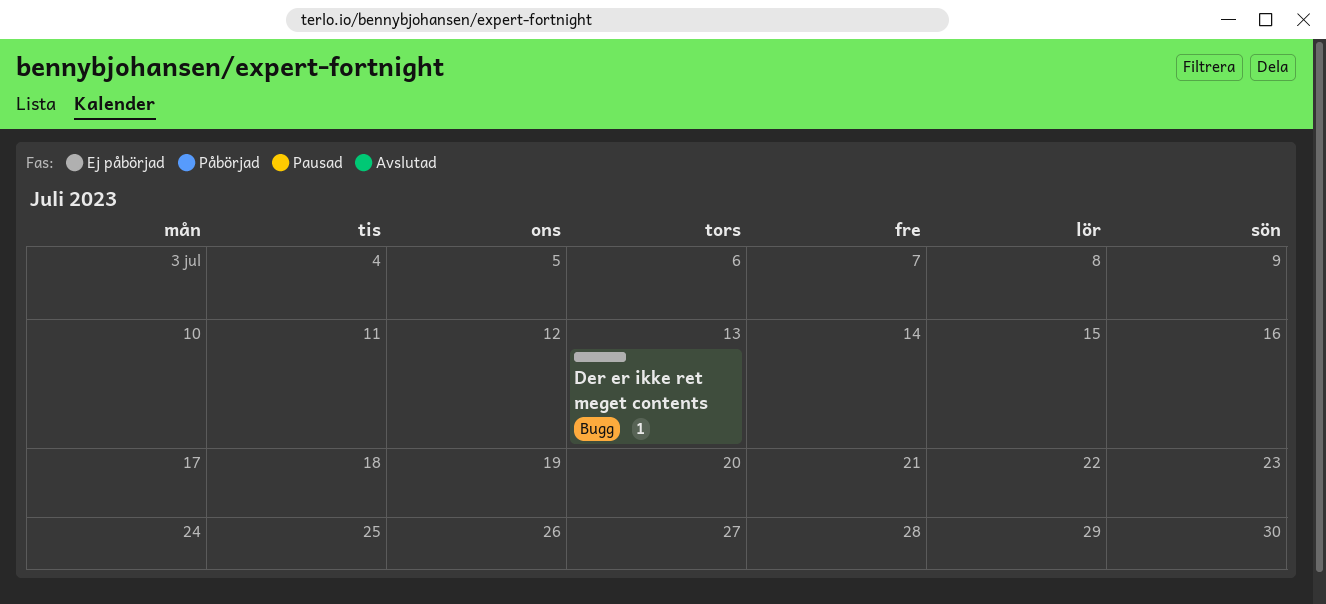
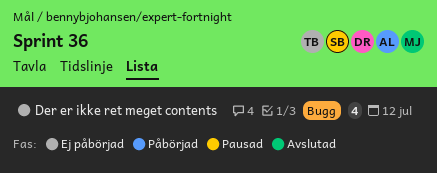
Der er ikke ret meget contents, estimate: 1 -> 4
Der er ikke ret meget contents, due: Jul 13 -> Jul 12

